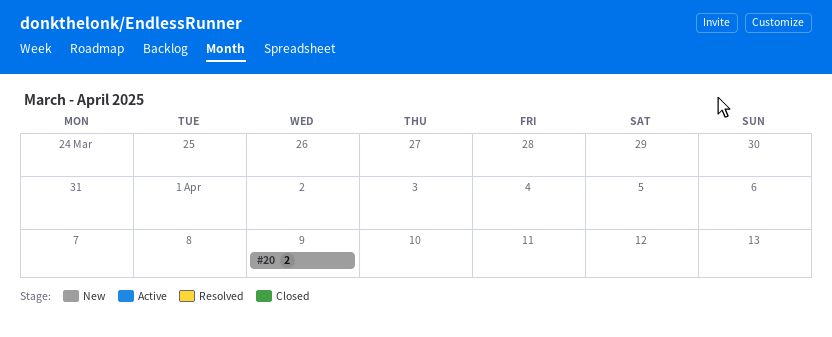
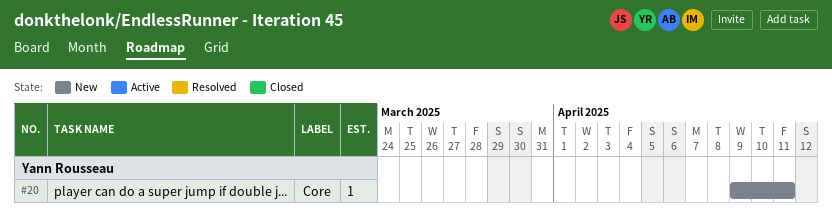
#20, estimate: 2 -> 1
#20, due: Apr 9 -> Apr 11

